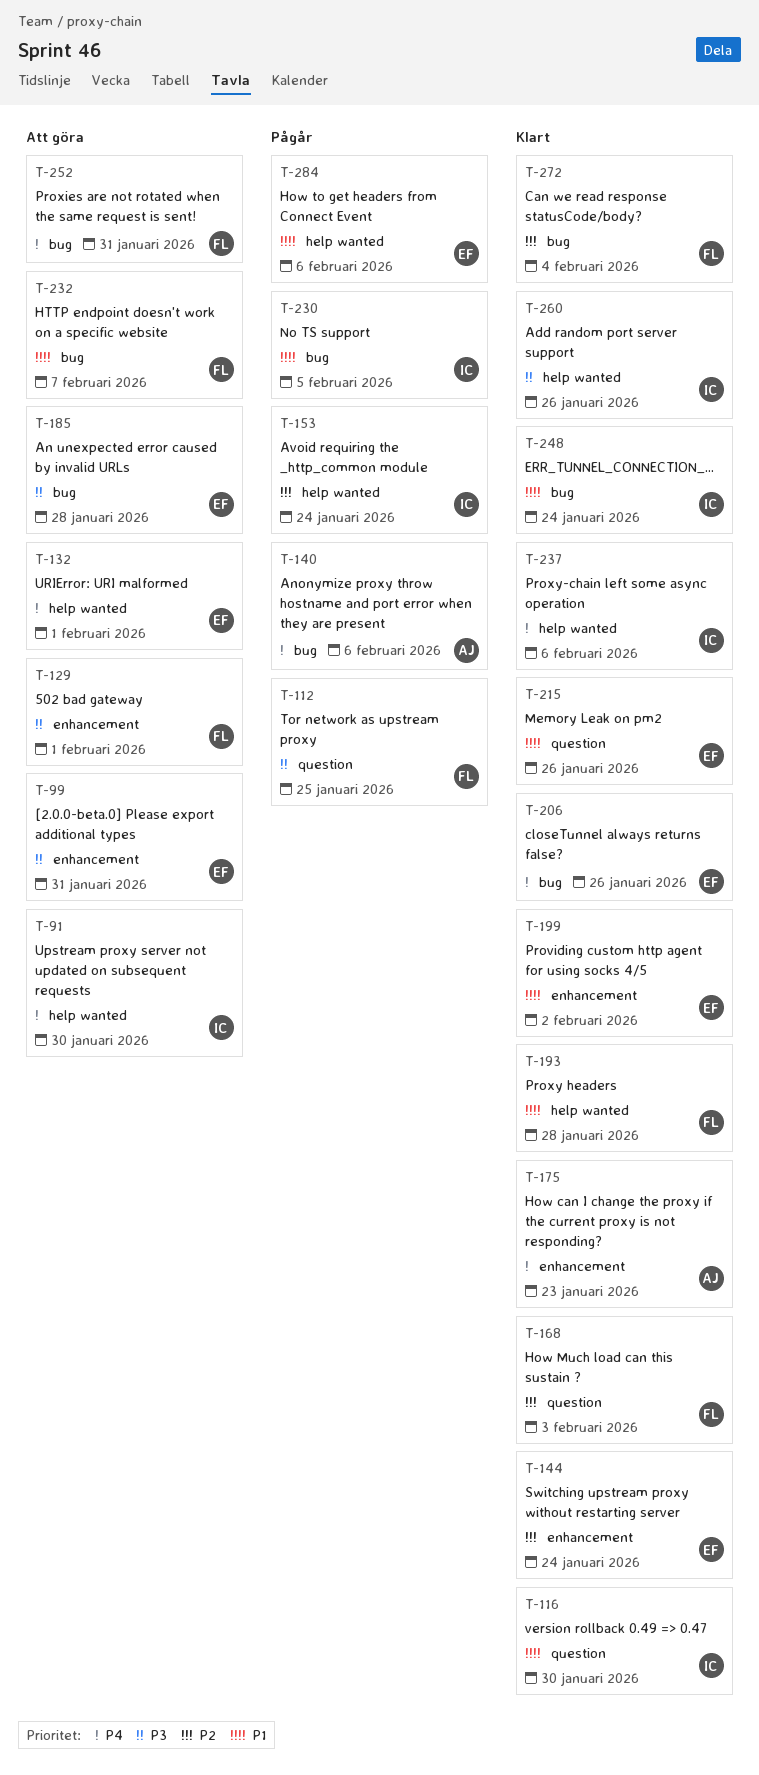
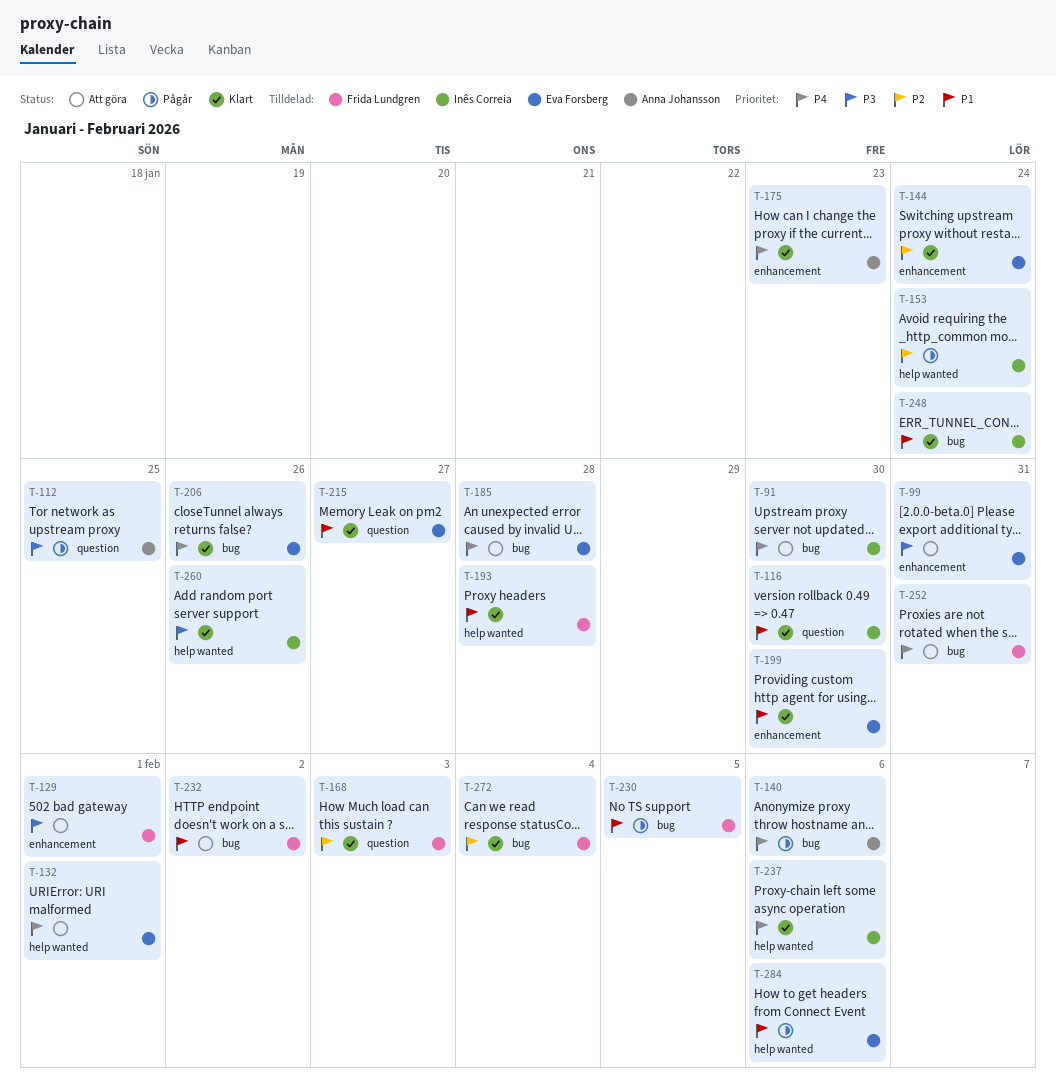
T-91, label: help wanted -> bug
T-112, owner: Frida Lundgren -> Anna Johansson
T-185, priority: P3 -> P4
T-199, due: Feb 2 -> Jan 30
T-215, due: Jan 26 -> Jan 27
T-230, owner: Inês Correia -> Frida Lundgren
T-232, due: Feb 7 -> Feb 2

